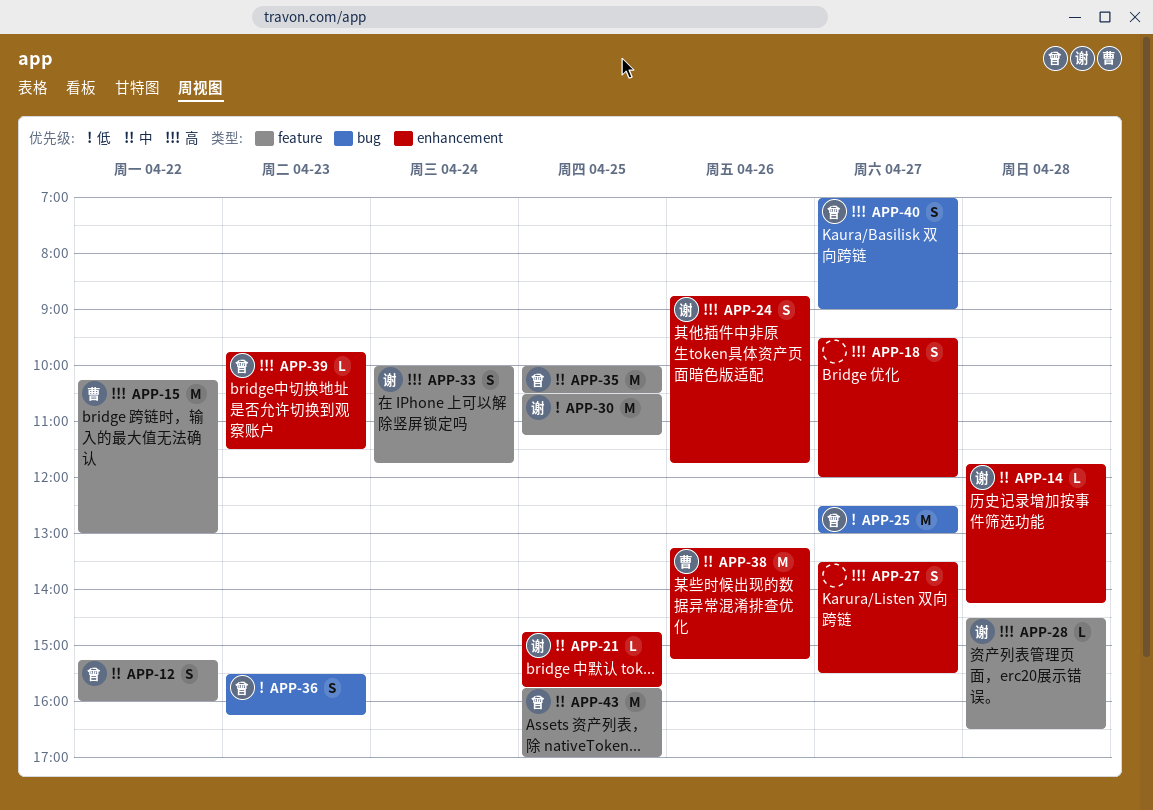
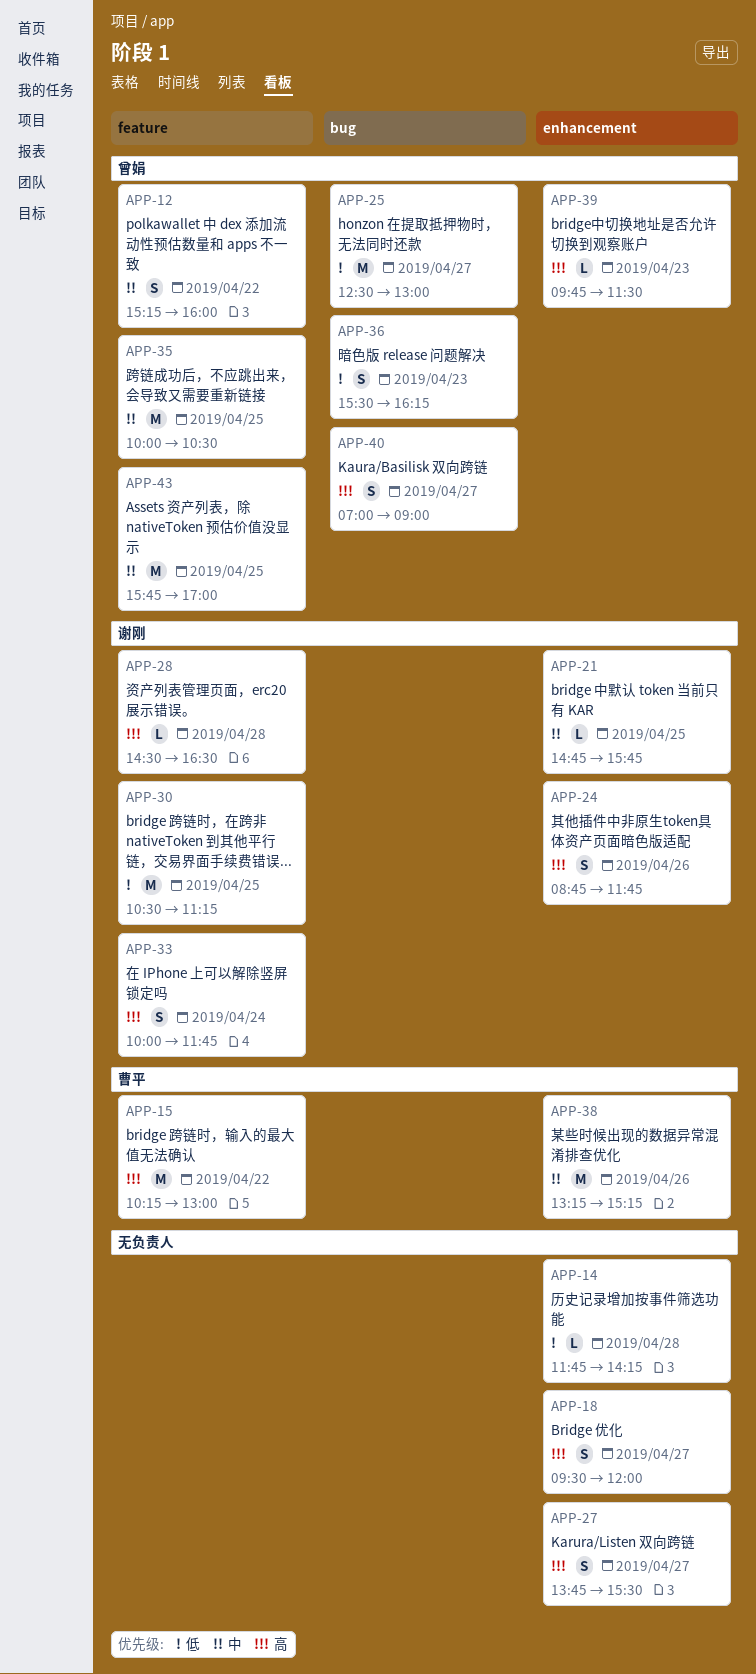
APP-14, owner: 谢刚 -> none
APP-14, priority: 中 -> 低
APP-27, begins: 13:30 -> 13:45

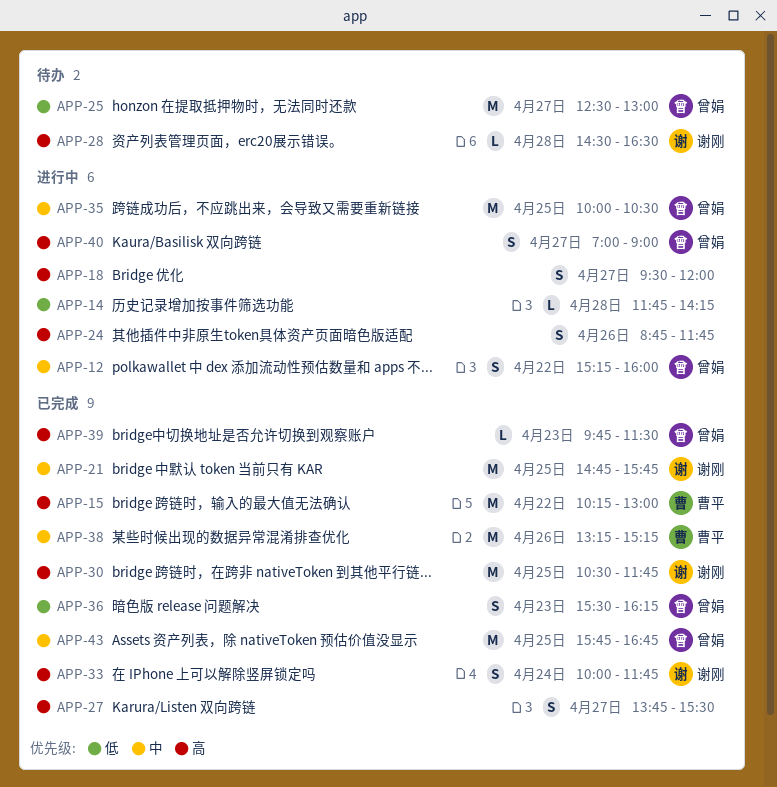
APP-21, estimate: L -> M
APP-24, owner: 谢刚 -> none
APP-30, priority: 低 -> 高
APP-30, ends: 11:15 -> 11:45
APP-43, ends: 17:00 -> 16:45

